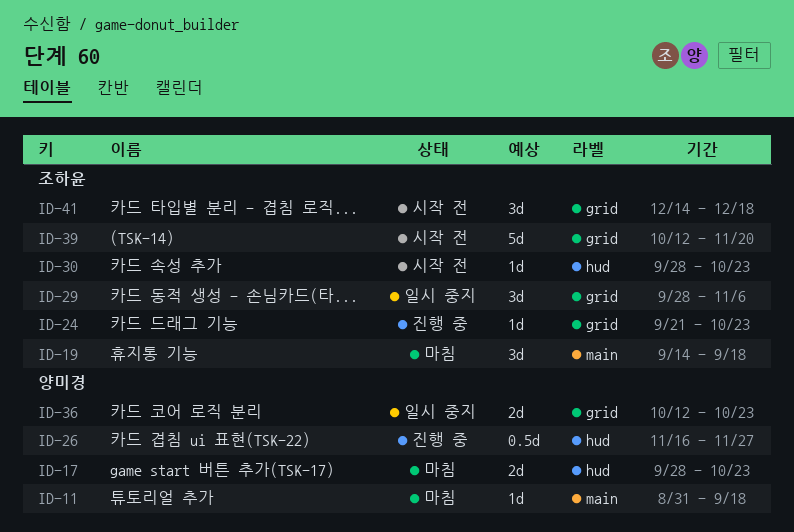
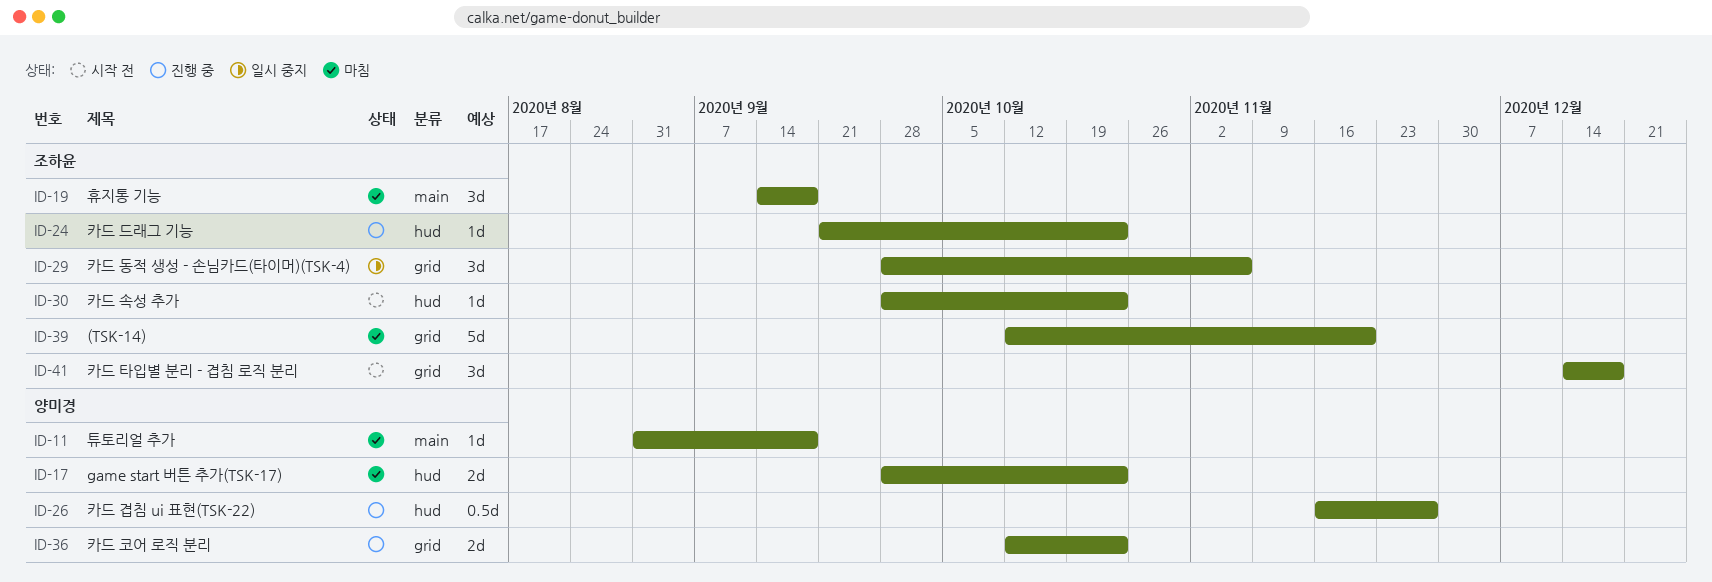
ID-24, label: grid -> hud
ID-36, status: 일시 중지 -> 진행 중
ID-39, status: 시작 전 -> 마침

